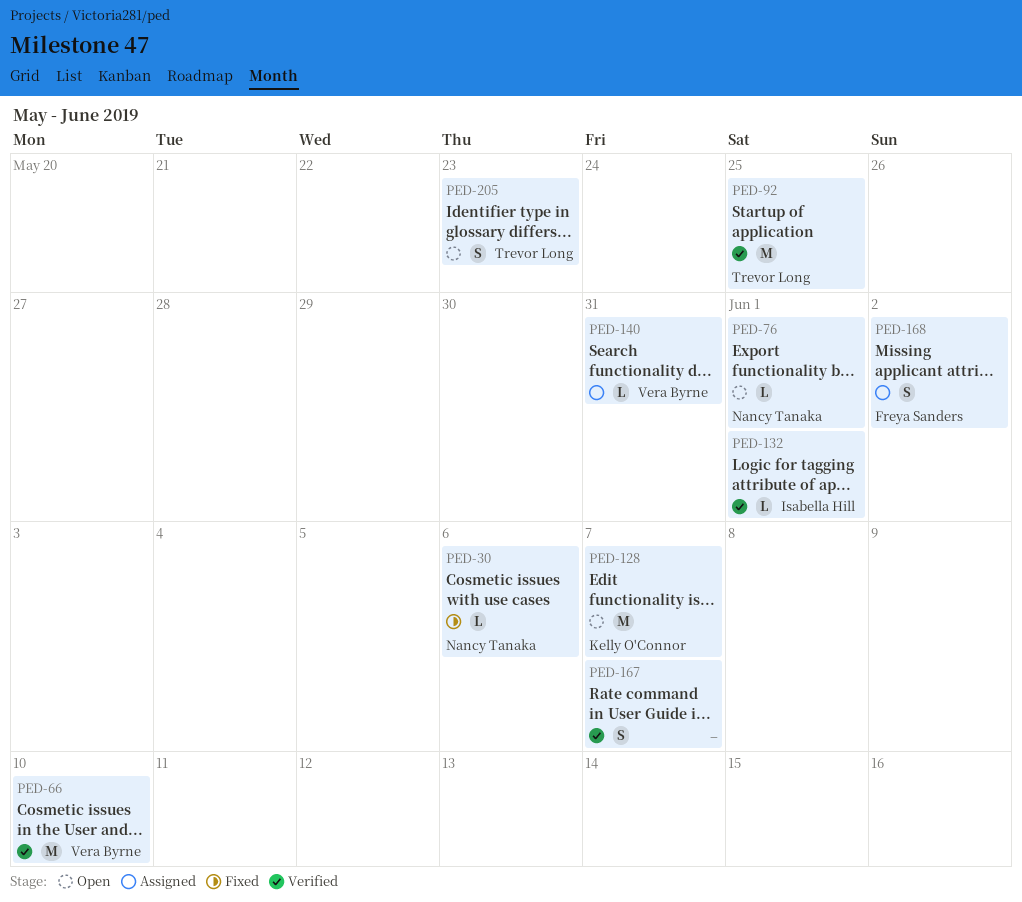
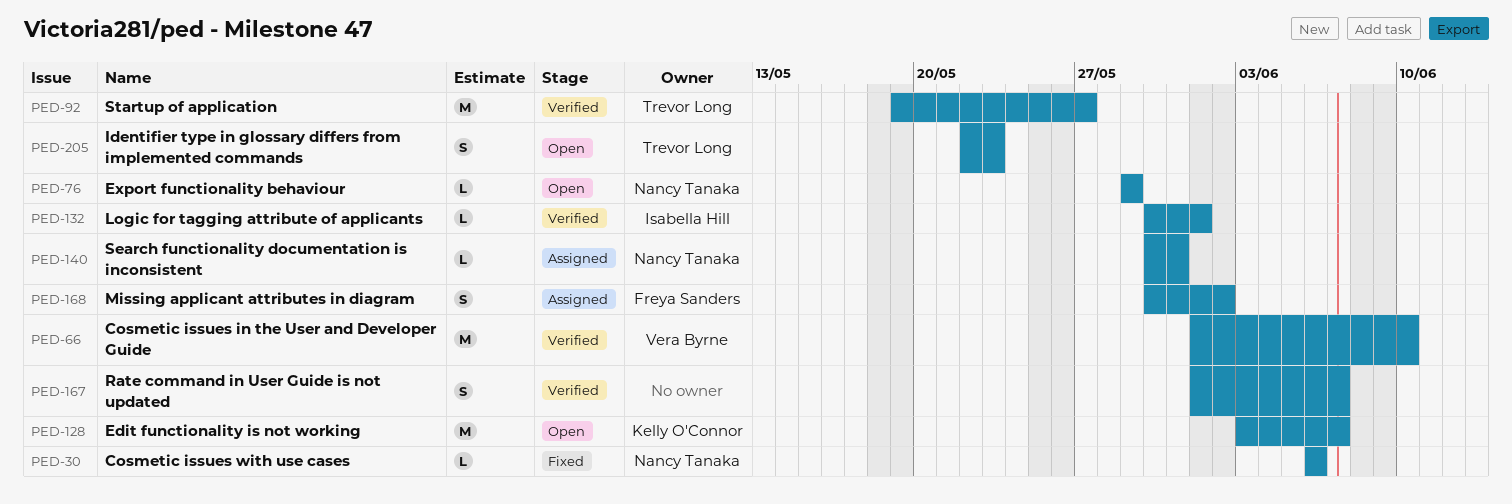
PED-76, due: Jun 1 -> May 29
PED-92, due: May 25 -> May 27
PED-140, owner: Vera Byrne -> Nancy Tanaka

